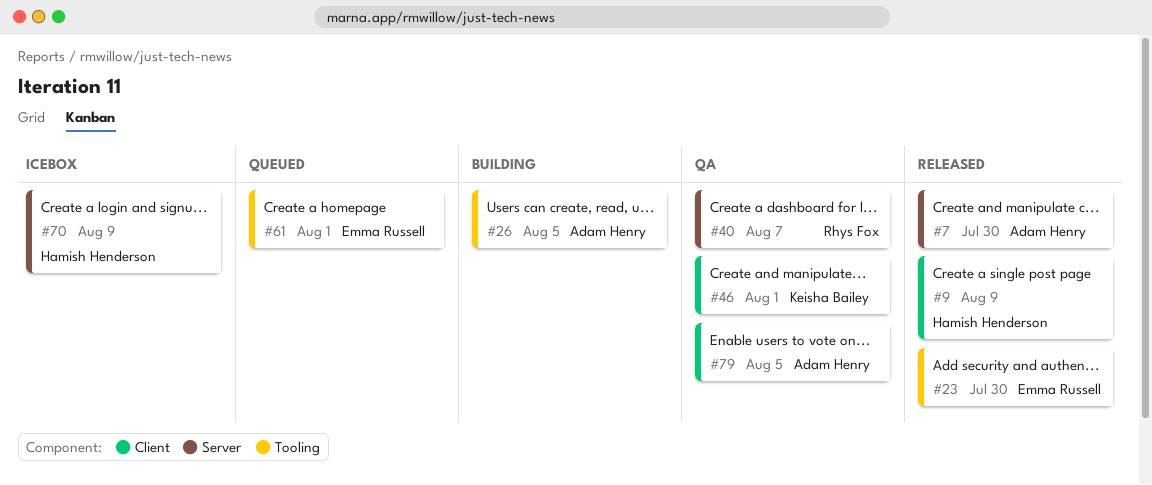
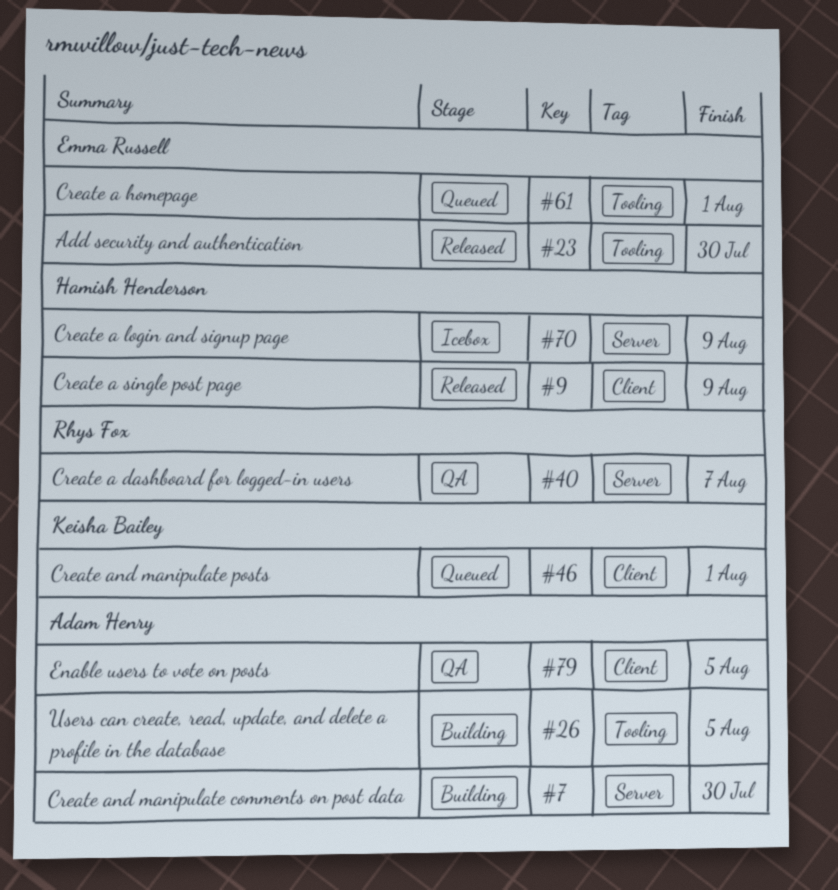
#7, status: Released -> Building
#46, status: QA -> Queued

